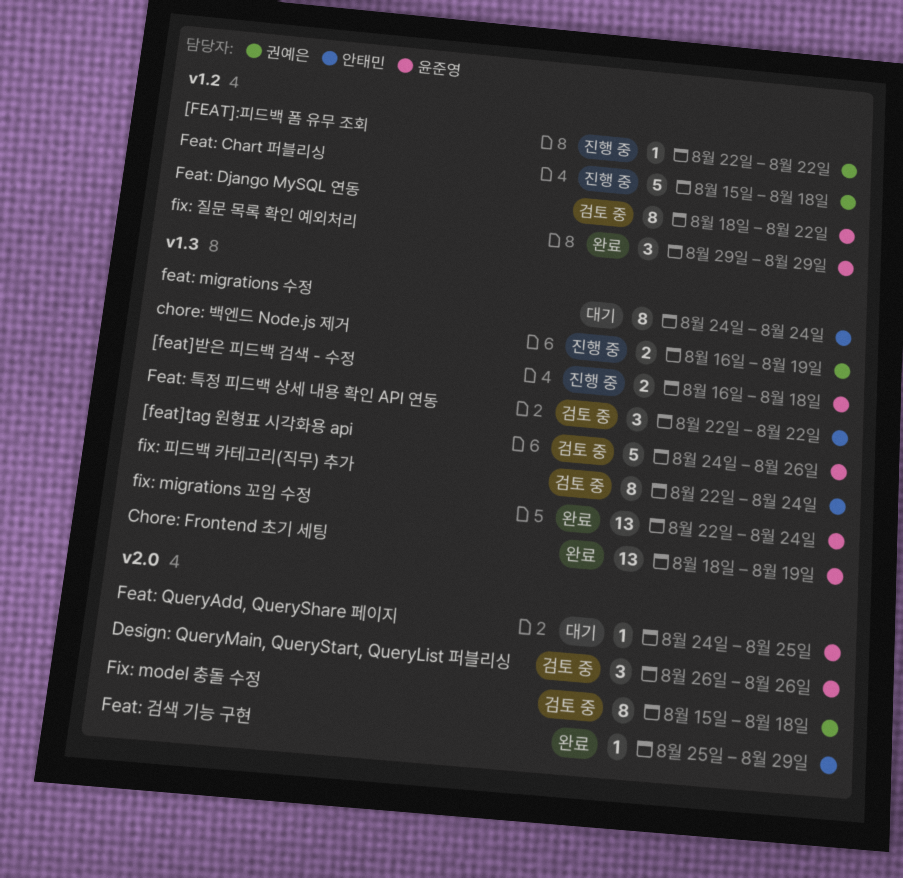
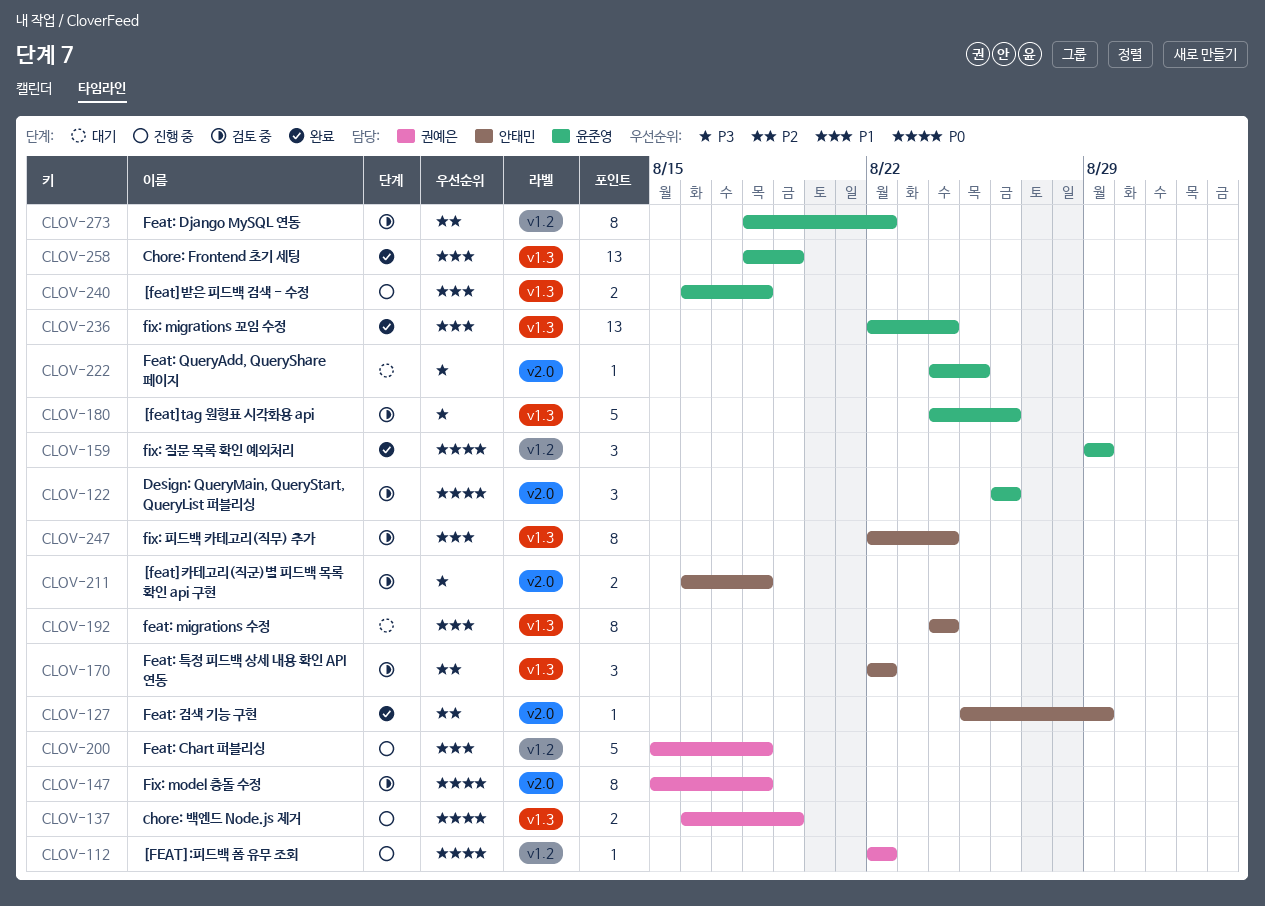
[feat]카테고리(직군)별 피드백 목록 확인 api 구현: none -> present

